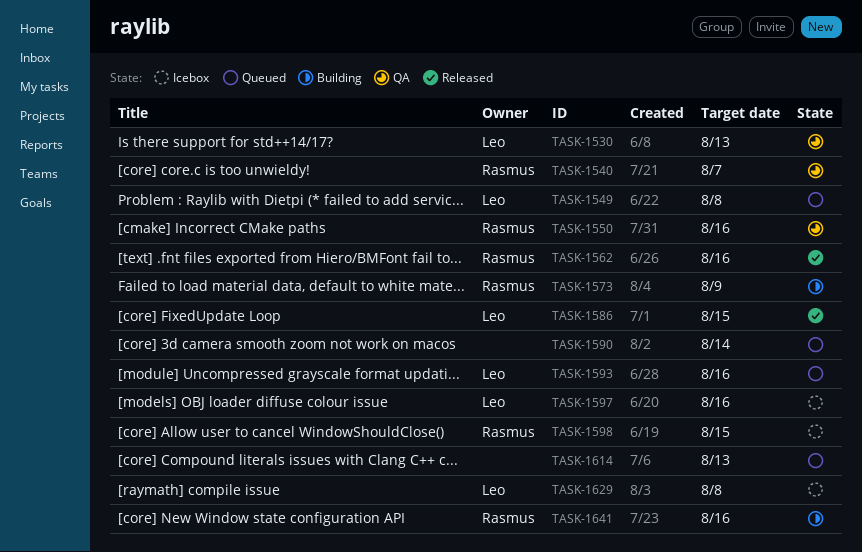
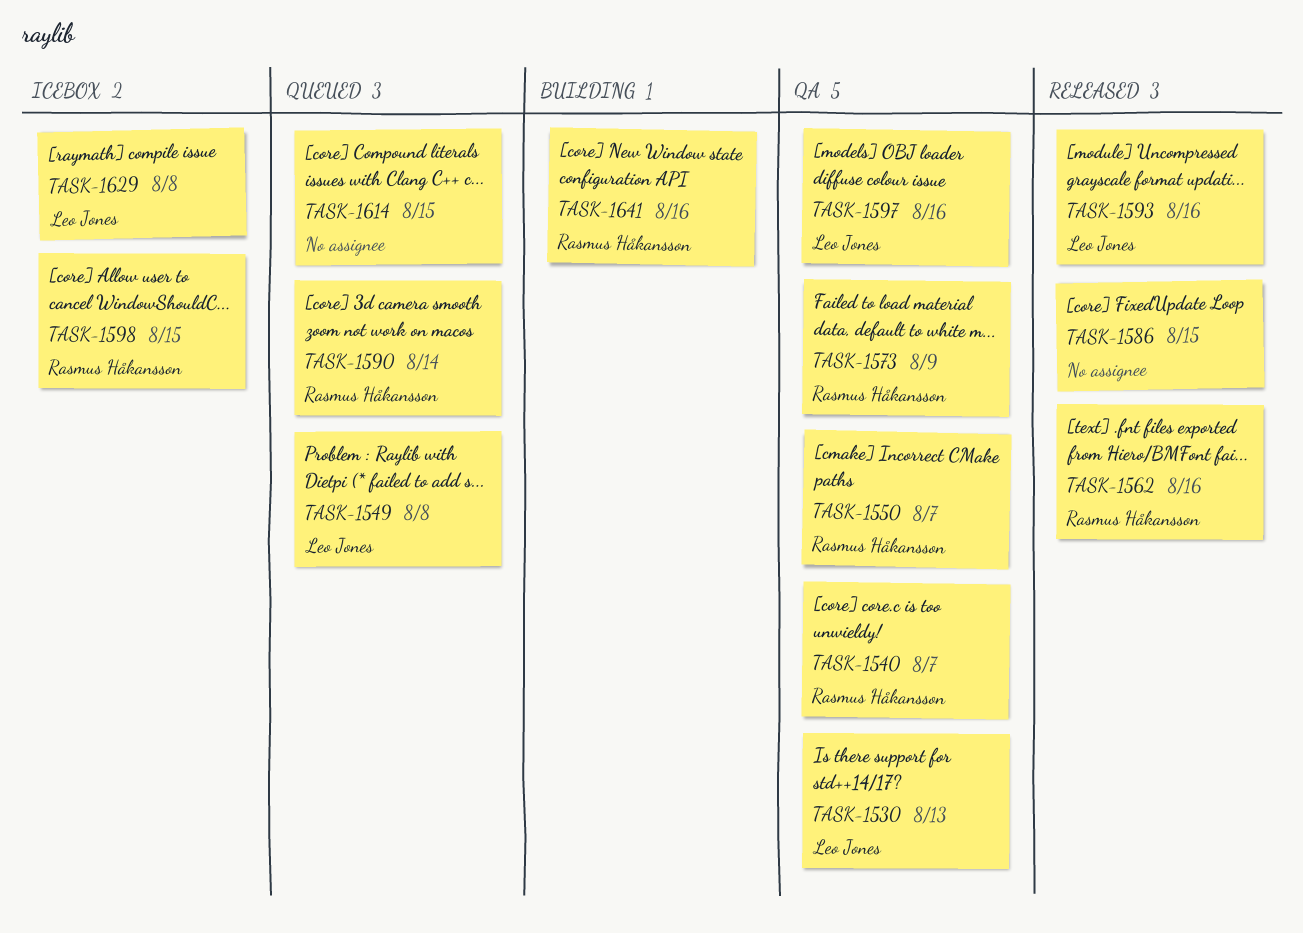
TASK-1550, due: Aug 16 -> Aug 7
TASK-1573, status: Building -> QA
TASK-1586, owner: Leo Jones -> none
TASK-1590, owner: none -> Rasmus Håkansson
TASK-1593, status: Queued -> Released
TASK-1597, status: Icebox -> QA
TASK-1614, due: Aug 13 -> Aug 15

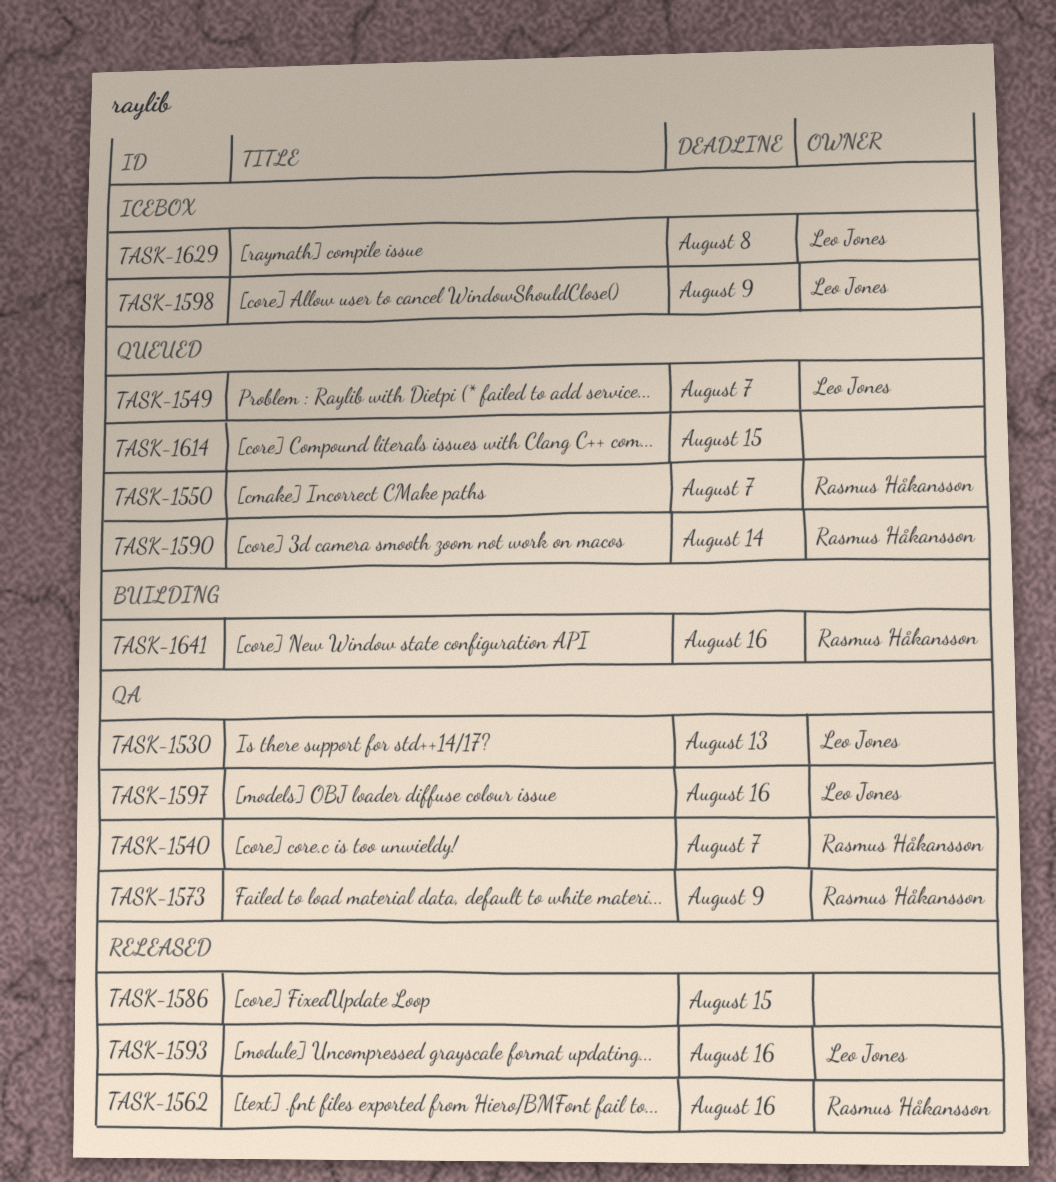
TASK-1549, due: Aug 8 -> Aug 7
TASK-1550, status: QA -> Queued
TASK-1598, owner: Rasmus Håkansson -> Leo Jones
TASK-1598, due: Aug 15 -> Aug 9

